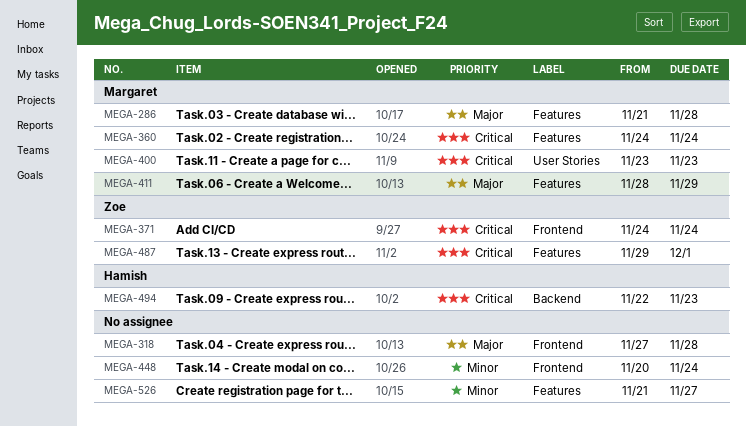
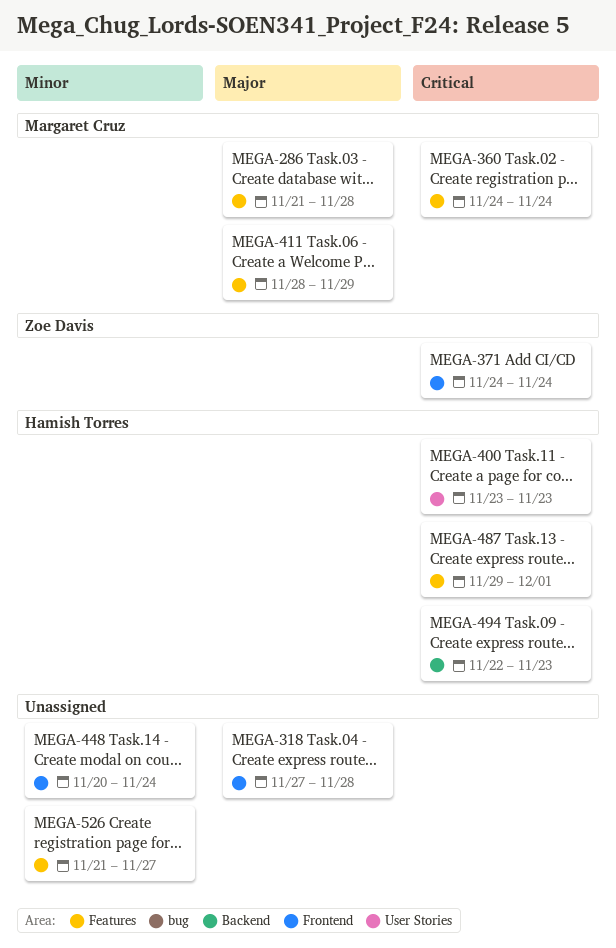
MEGA-400, owner: Margaret Cruz -> Hamish Torres
MEGA-487, owner: Zoe Davis -> Hamish Torres

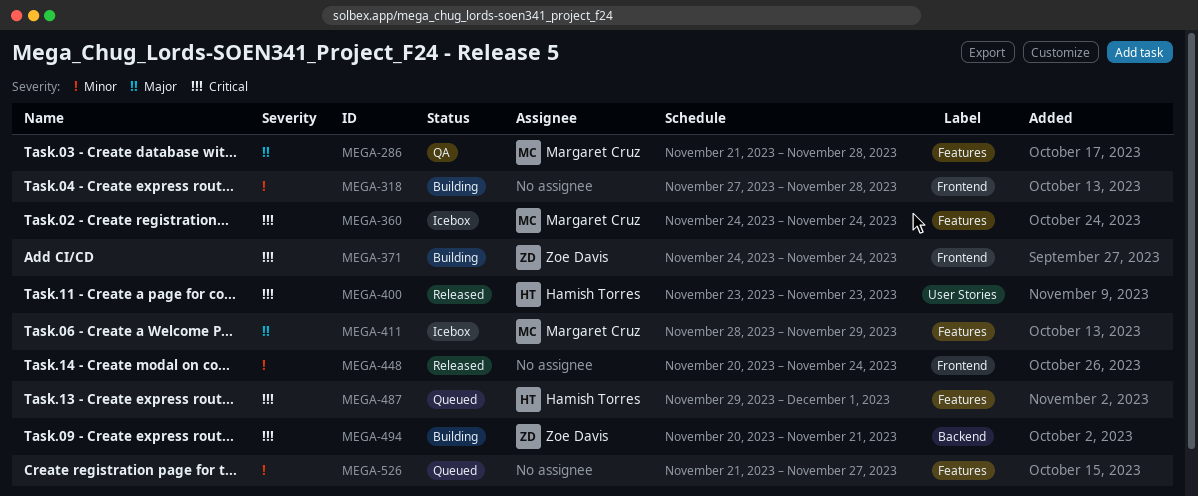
MEGA-318, priority: Major -> Minor
MEGA-494, owner: Hamish Torres -> Zoe Davis
MEGA-494, start: Nov 22 -> Nov 20
MEGA-494, due: Nov 23 -> Nov 21

